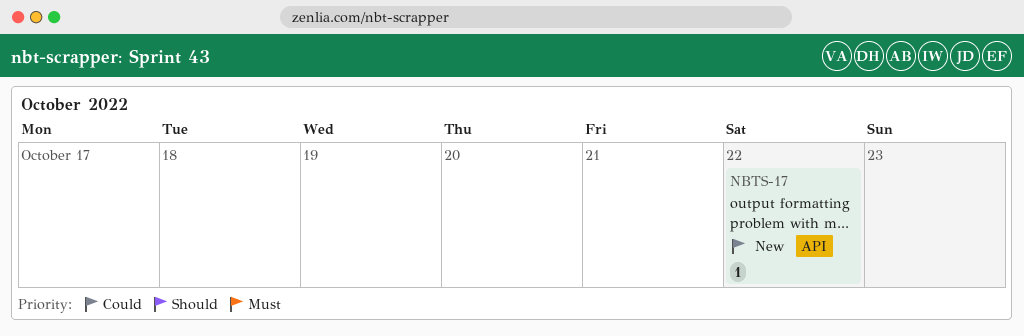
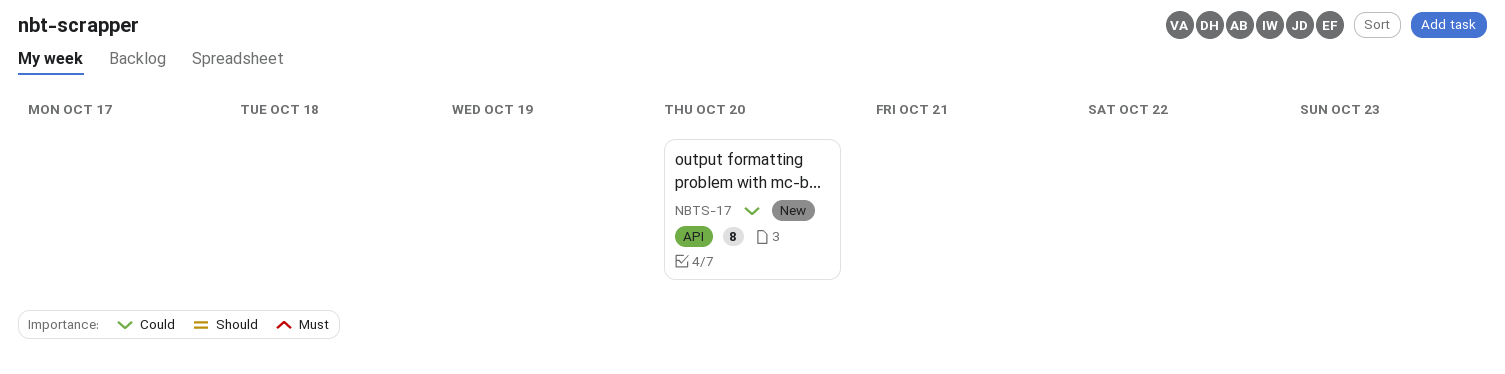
NBTS-17, estimate: 1 -> 8
NBTS-17, due: Oct 22 -> Oct 20

